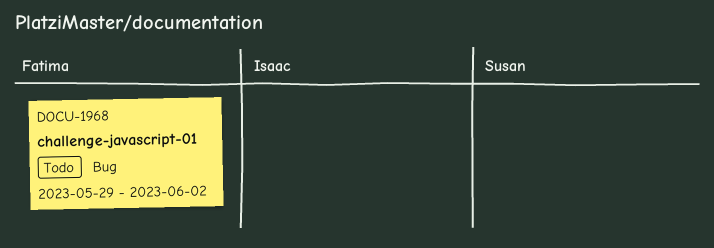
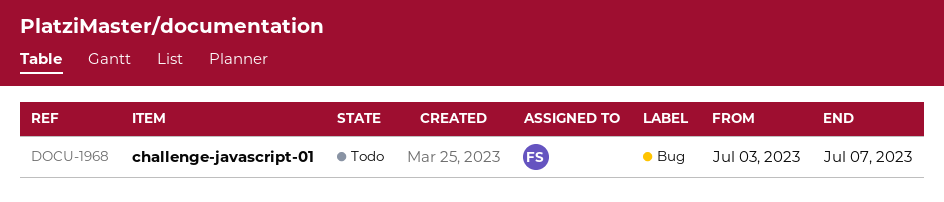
DOCU-1968, start: May 29 -> Jul 3
DOCU-1968, due: Jun 2 -> Jul 7

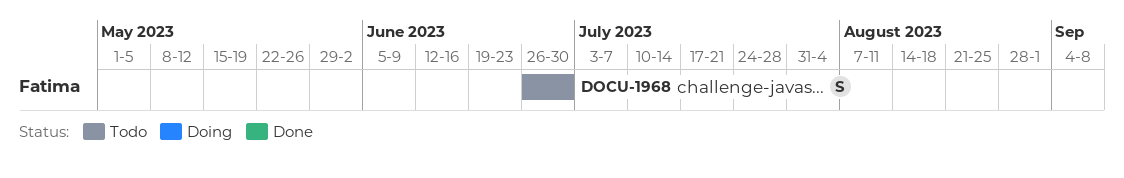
DOCU-1968, start: Jul 3 -> Jun 26
DOCU-1968, due: Jul 7 -> Jun 30

